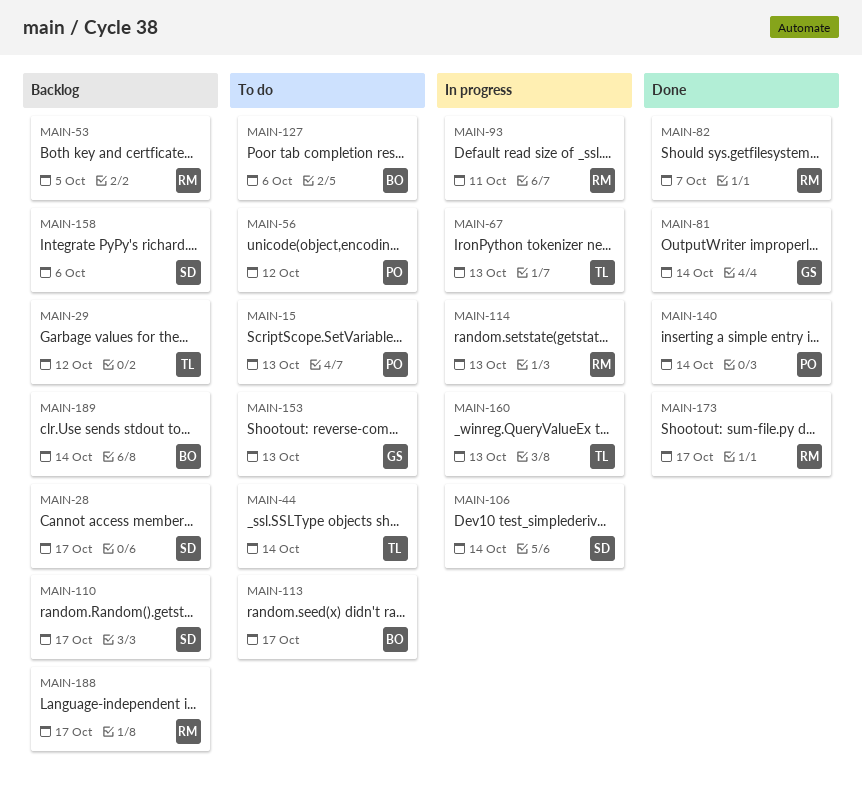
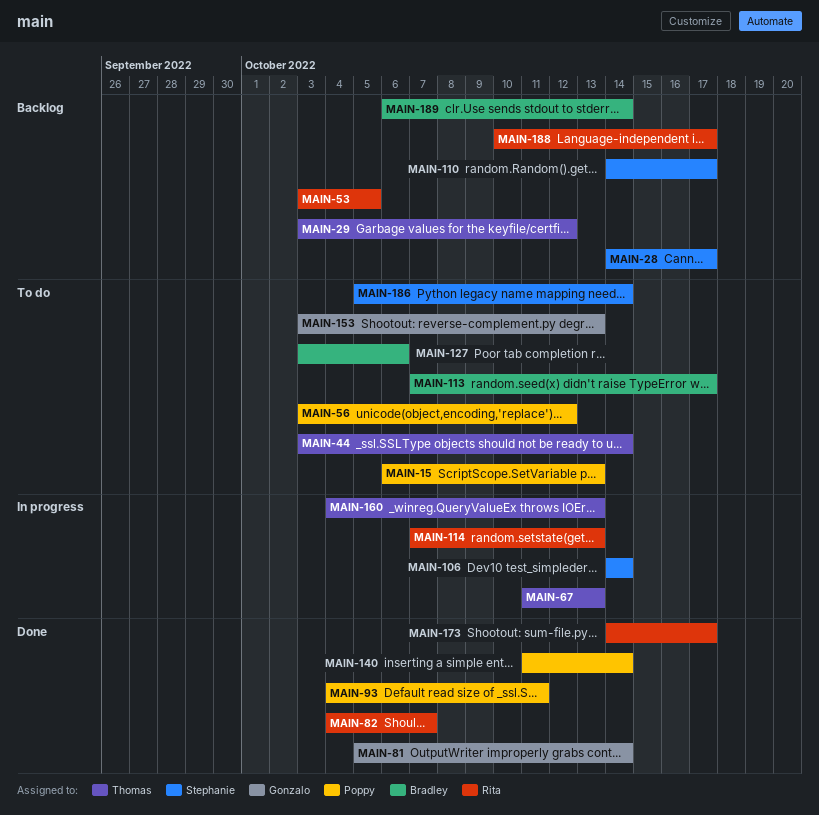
MAIN-93, status: In progress -> Done
MAIN-93, owner: Rita -> Poppy
MAIN-158: present -> none
MAIN-186: none -> present

